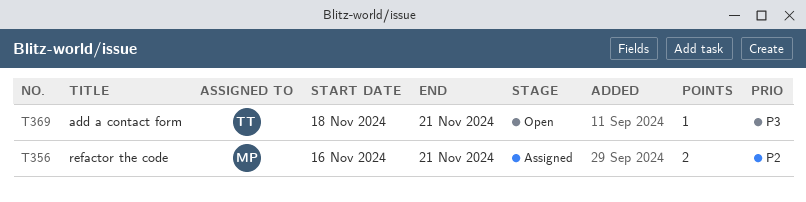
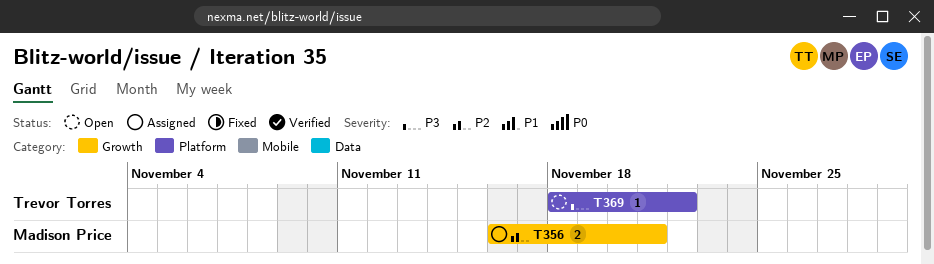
T369, due: Nov 21 -> Nov 22

